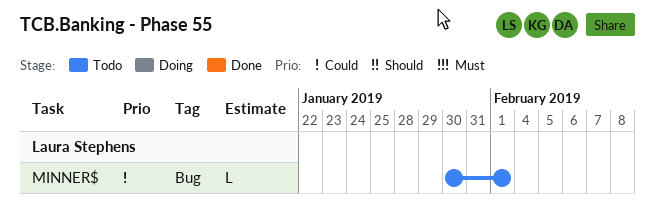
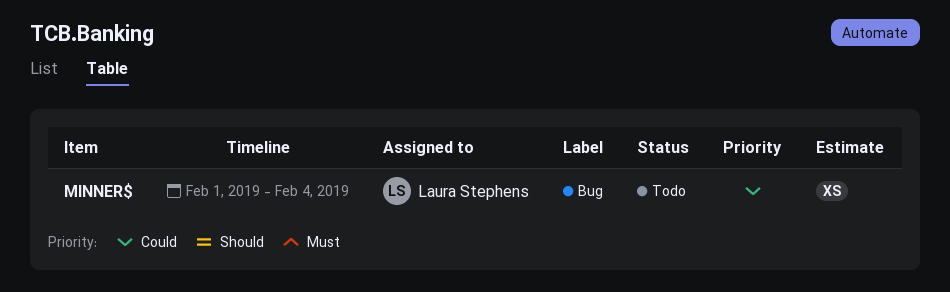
MINNER$, estimate: L -> XS
MINNER$, start: Jan 30 -> Feb 1
MINNER$, due: Feb 1 -> Feb 4

